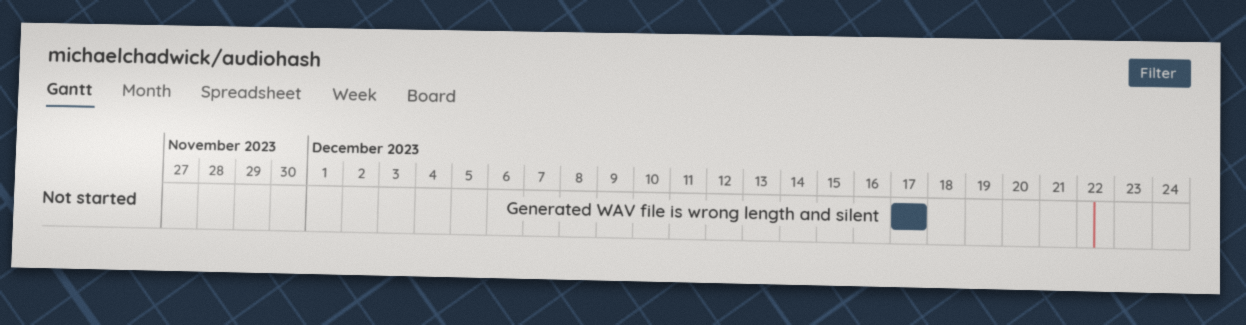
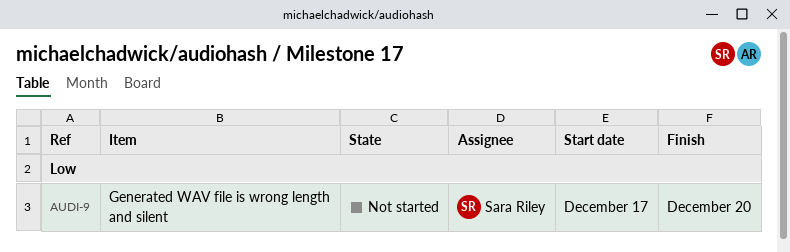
Generated WAV file is wrong length and silent, due: Dec 17 -> Dec 20

